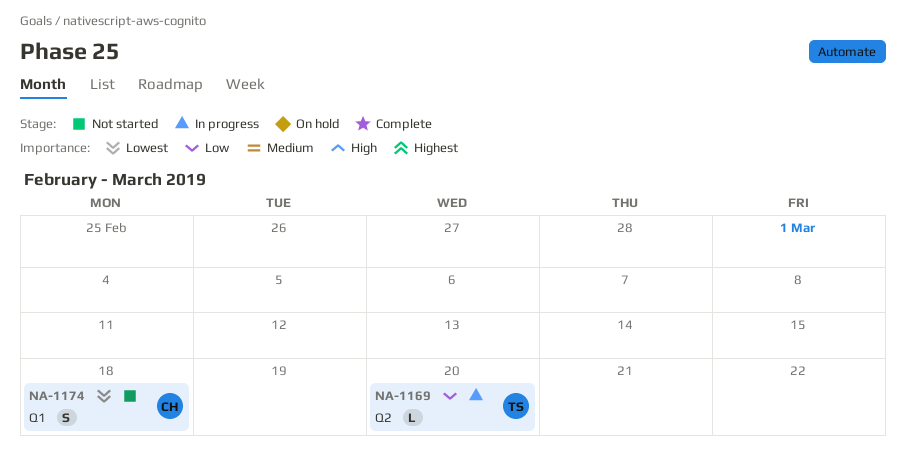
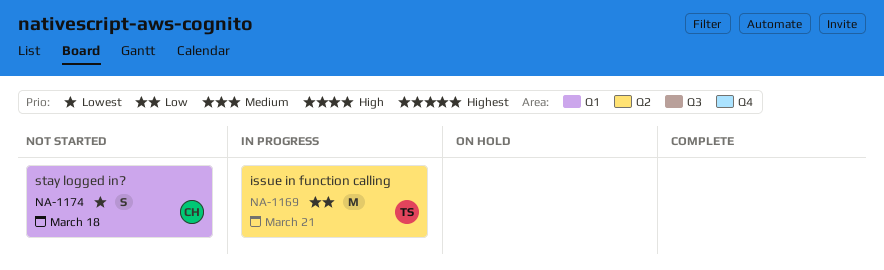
NA-1169, estimate: L -> M
NA-1169, due: Mar 20 -> Mar 21

